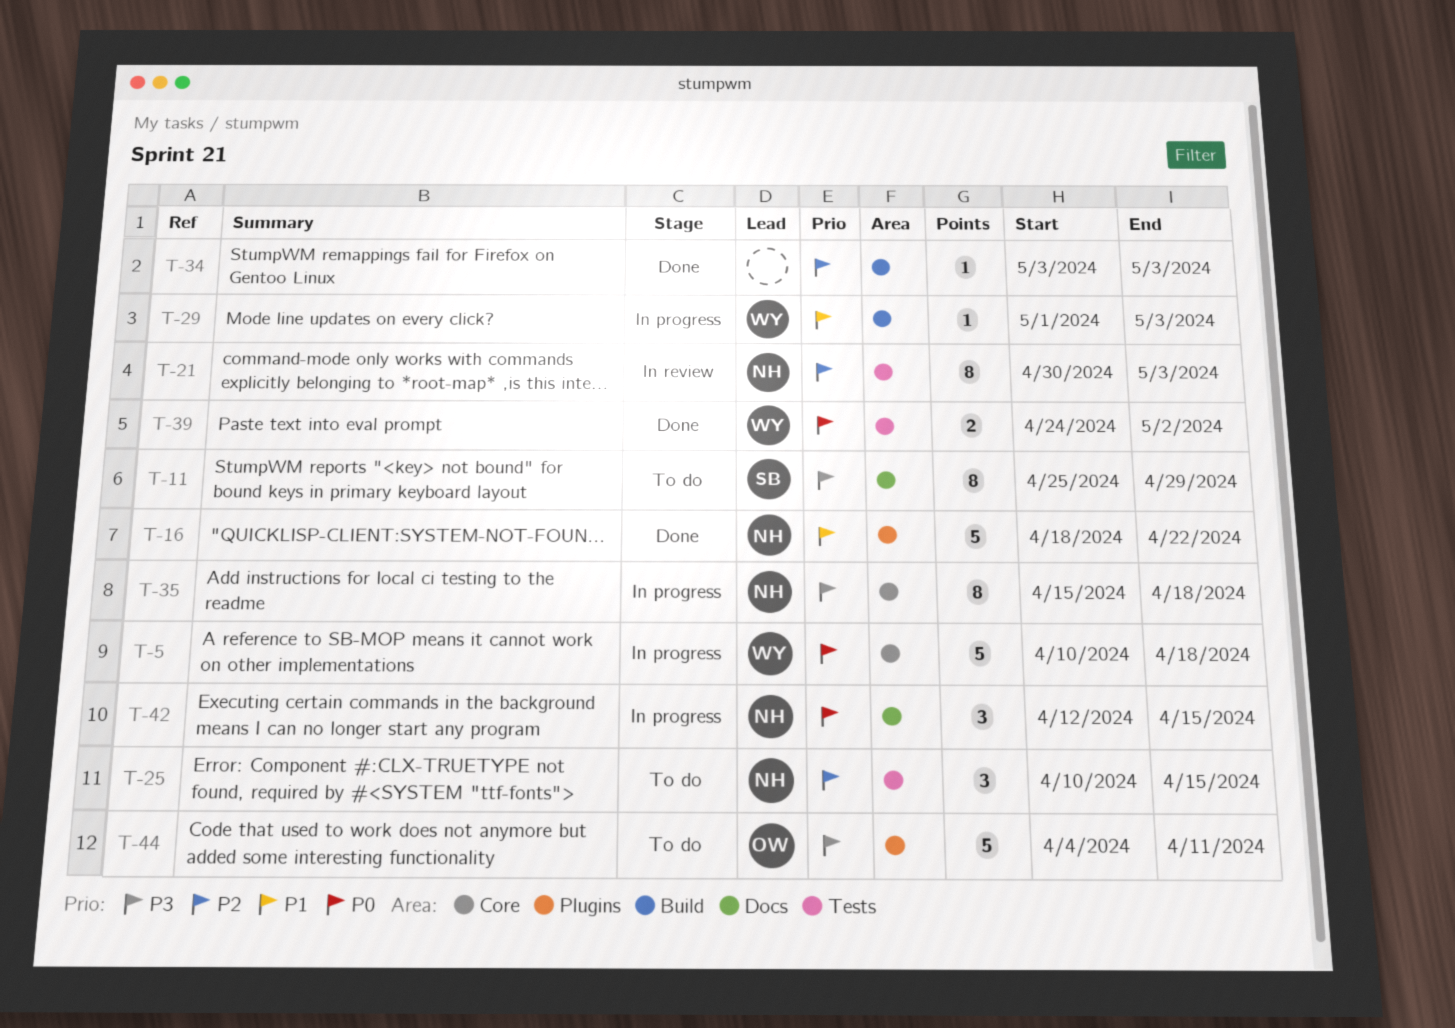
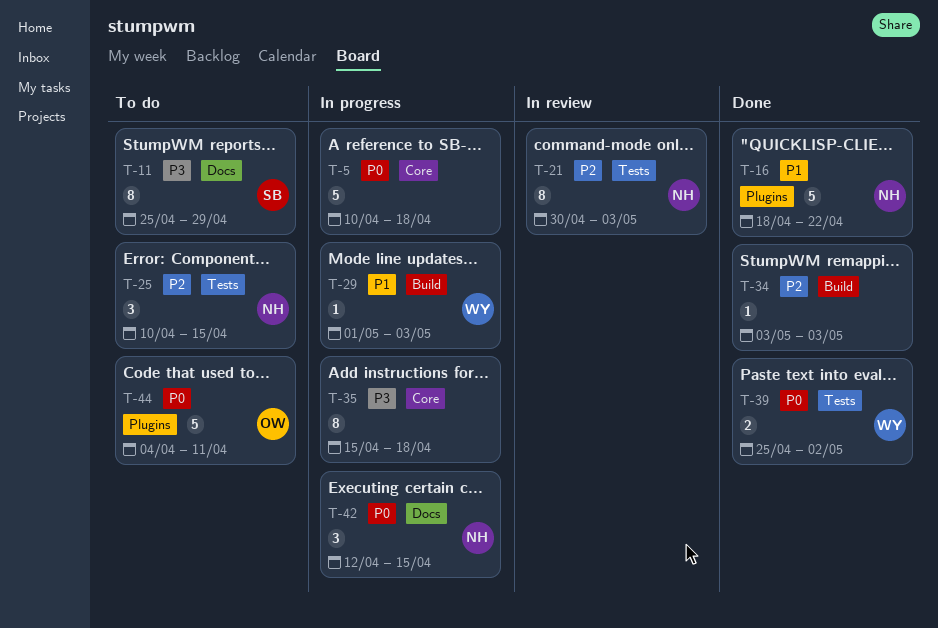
T-5, owner: WY -> none
T-35, owner: NH -> none
T-39, start: Apr 24 -> Apr 25
T-44, priority: P3 -> P0

